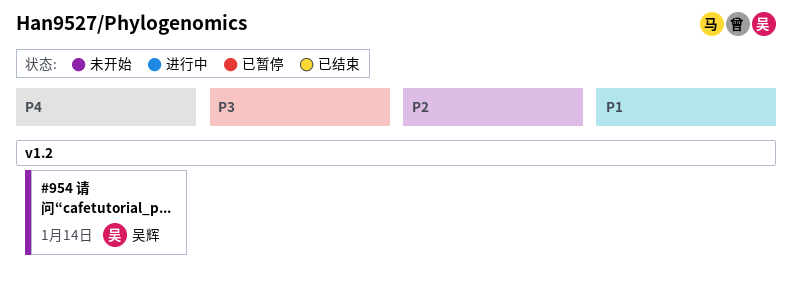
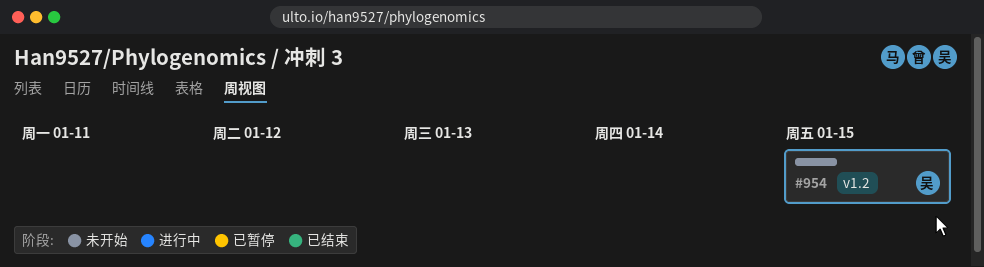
#954, due: Jan 14 -> Jan 15

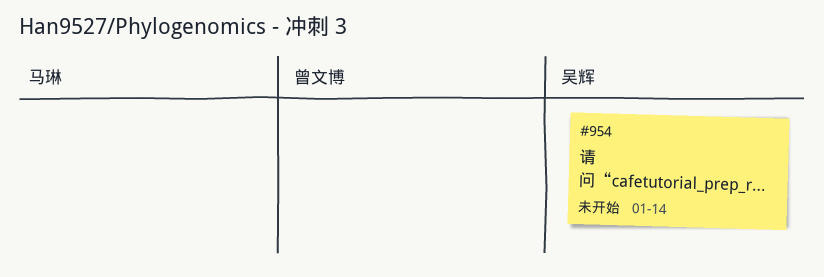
#954, due: Jan 15 -> Jan 14

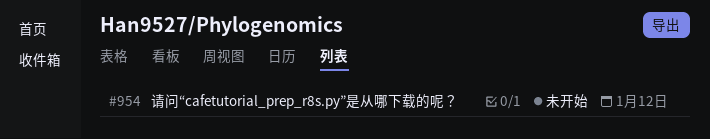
#954, due: Jan 14 -> Jan 12

